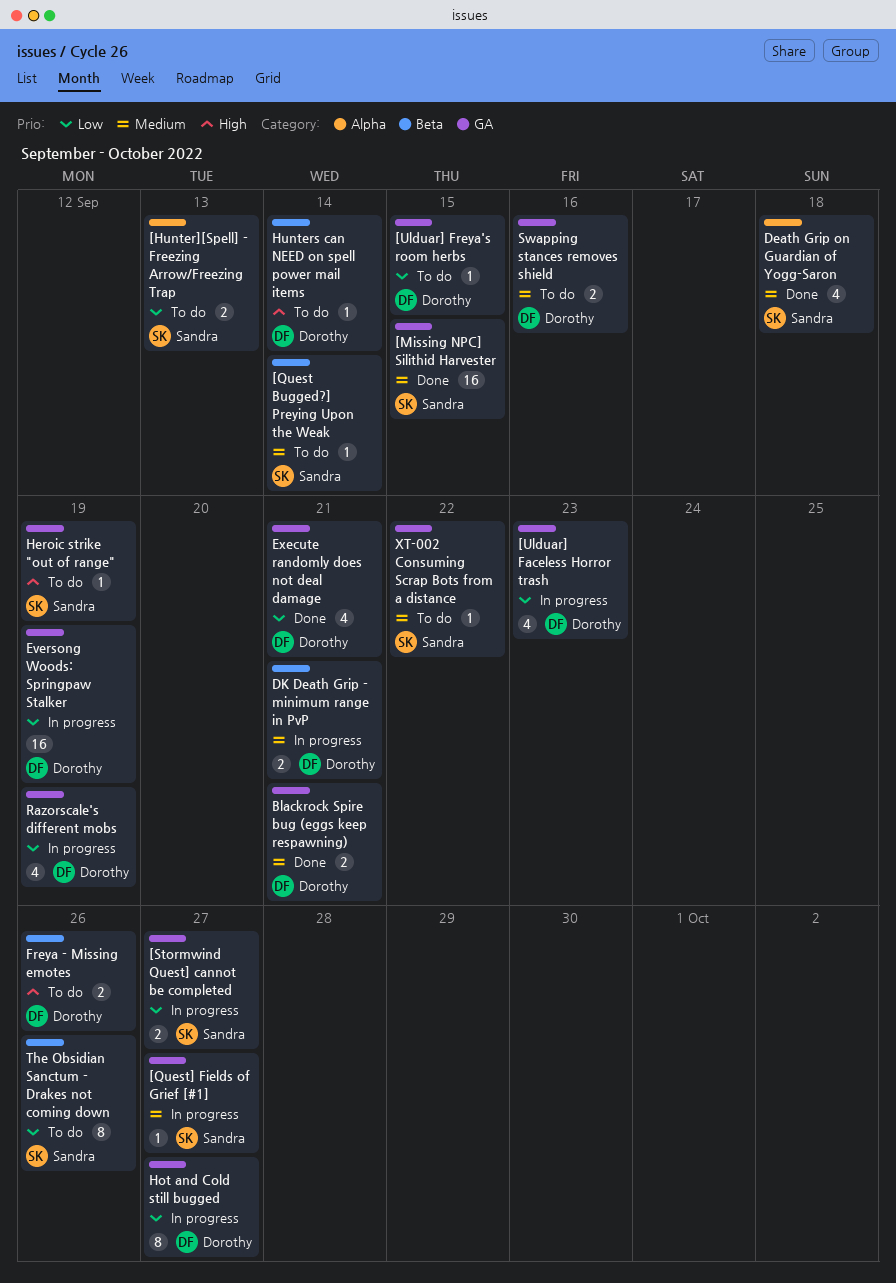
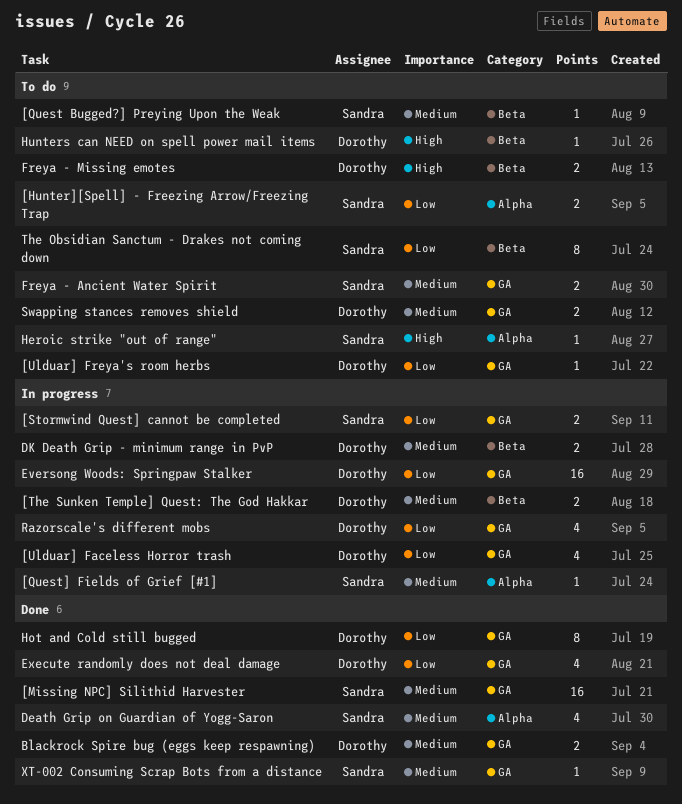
[Quest] Fields of Grief [#1], label: GA -> Alpha
[The Sunken Temple] Quest: The God Hakkar: none -> present
Freya - Ancient Water Spirit: none -> present
Heroic strike "out of range", label: GA -> Alpha
Hot and Cold still bugged, status: In progress -> Done
XT-002 Consuming Scrap Bots from a distance, status: To do -> Done

